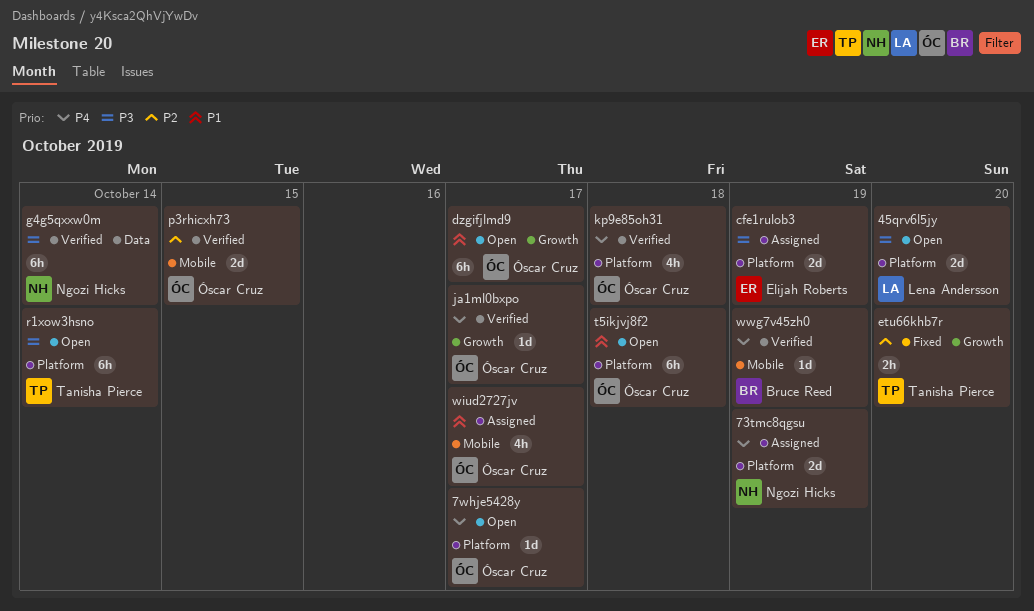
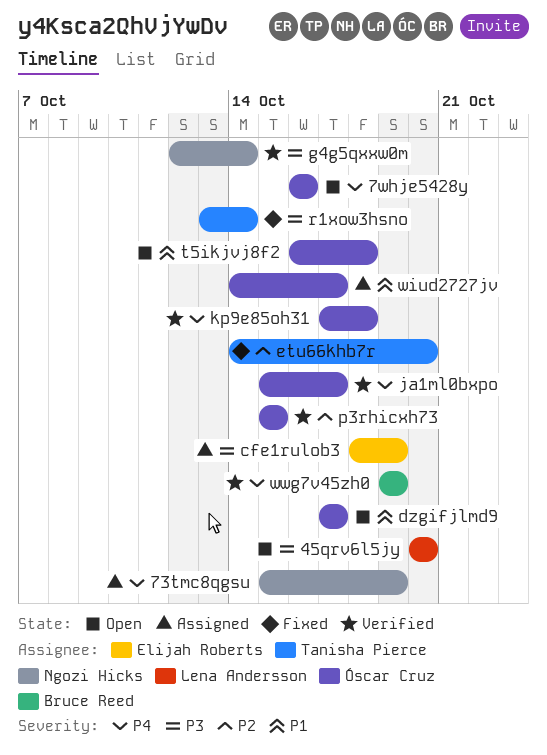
7whje5428y, due: Oct 17 -> Oct 16
r1xow3hsno, status: Open -> Fixed

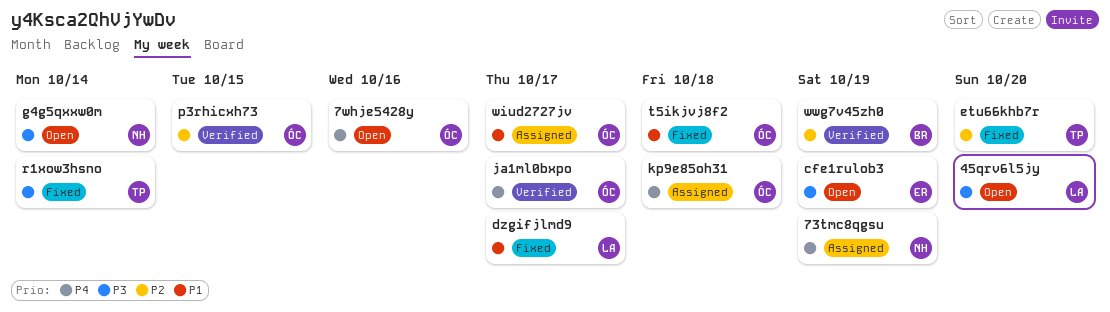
cfe1rulob3, status: Assigned -> Open
dzgifjlmd9, status: Open -> Fixed
dzgifjlmd9, owner: Óscar Cruz -> Lena Andersson
g4g5qxxw0m, status: Verified -> Open
kp9e85oh31, status: Verified -> Assigned
t5ikjvj8f2, status: Open -> Fixed
wwg7v45zh0, priority: P4 -> P2

